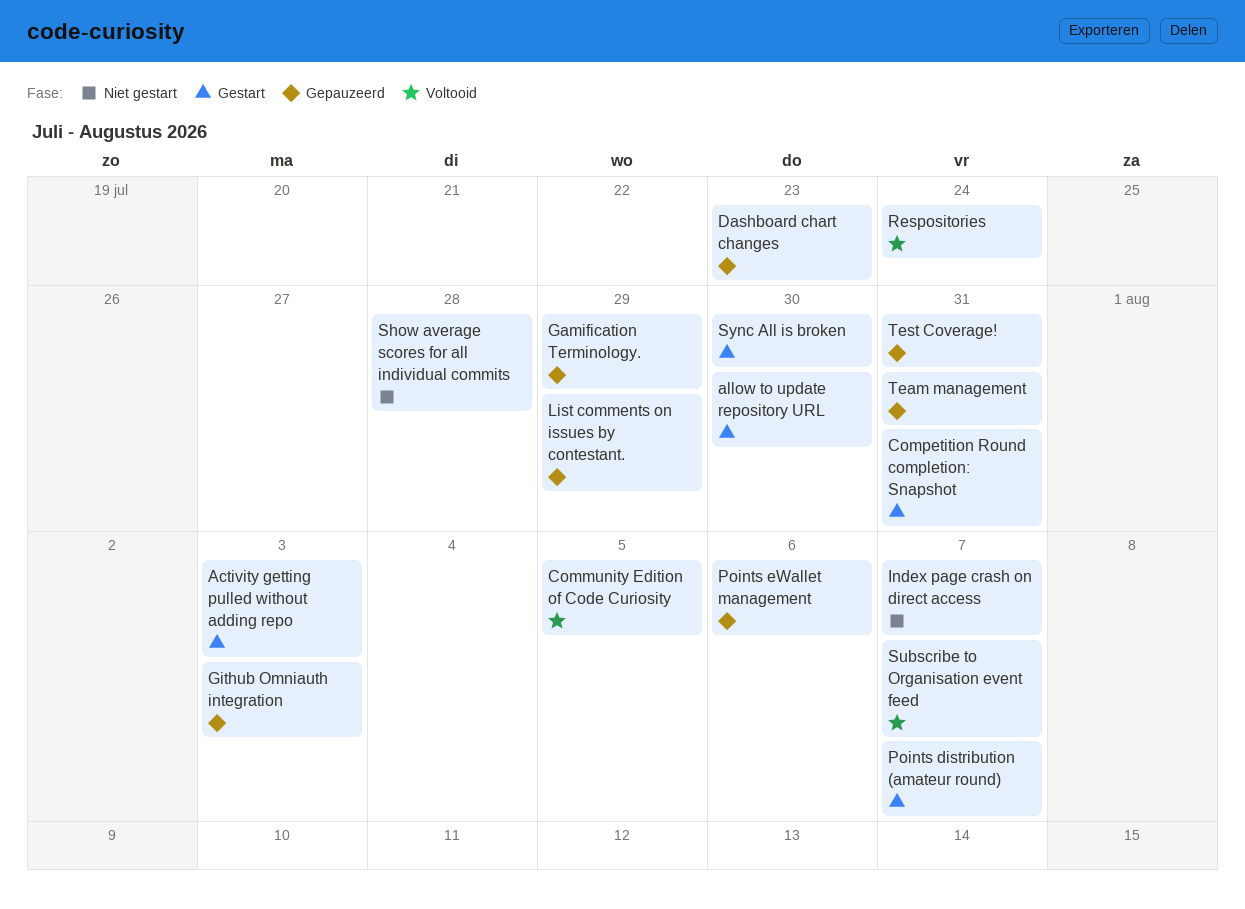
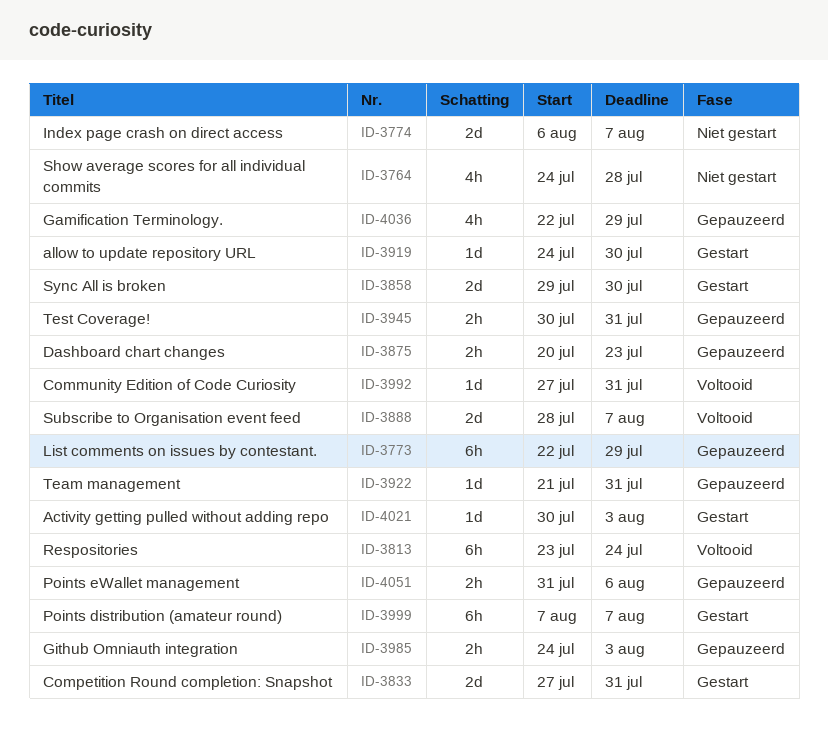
Community Edition of Code Curiosity, due: Aug 5 -> Jul 31

